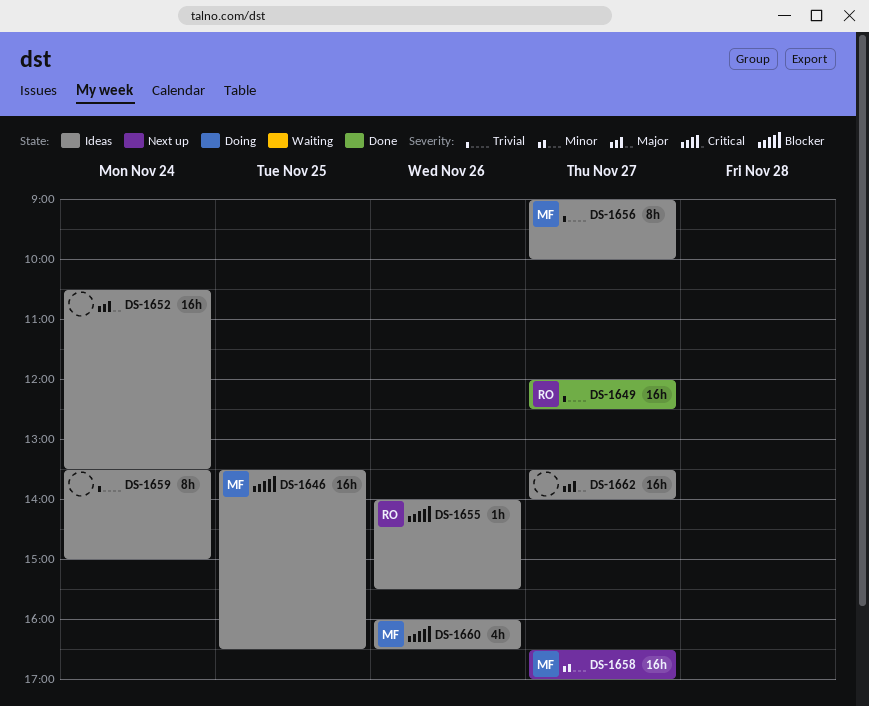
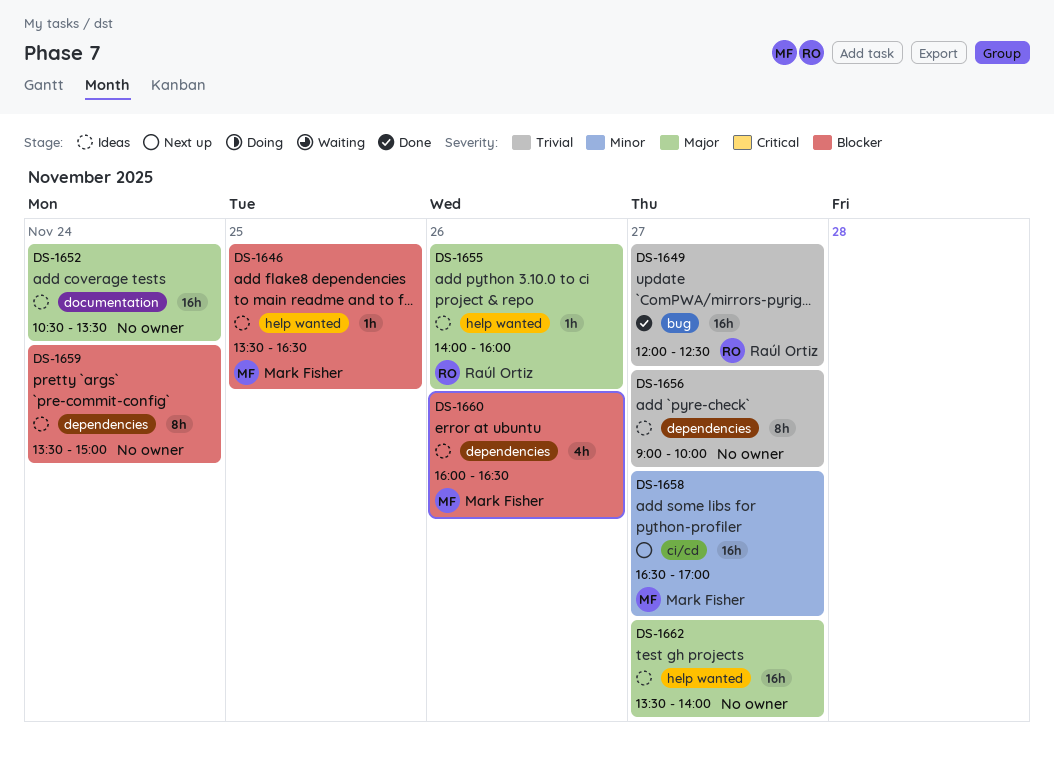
DS-1646, estimate: 16h -> 1h
DS-1655, priority: Blocker -> Major
DS-1655, ends: 15:30 -> 16:00
DS-1656, owner: Mark Fisher -> none
DS-1659, priority: Trivial -> Blocker

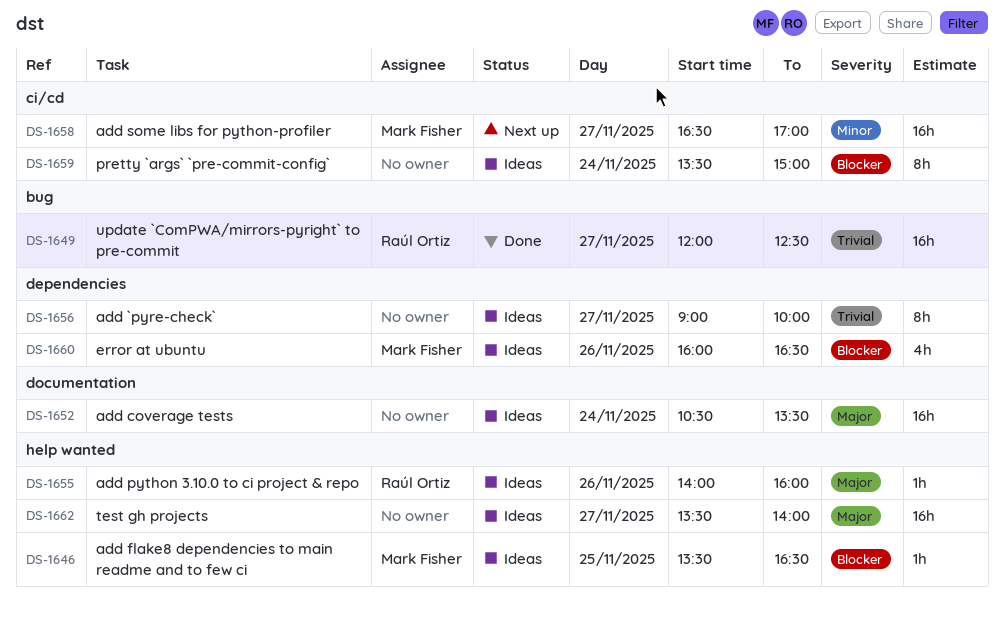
DS-1659, label: dependencies -> ci/cd

